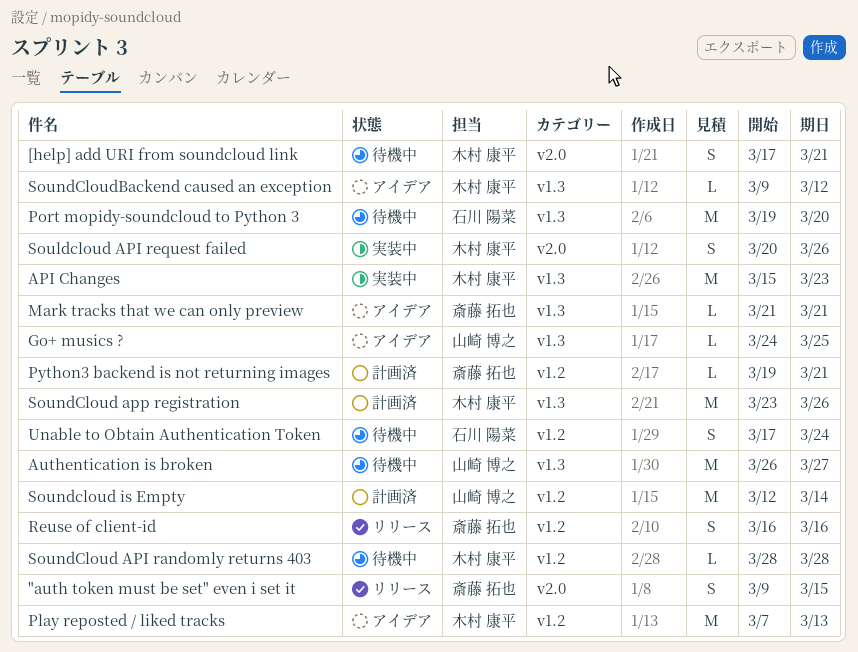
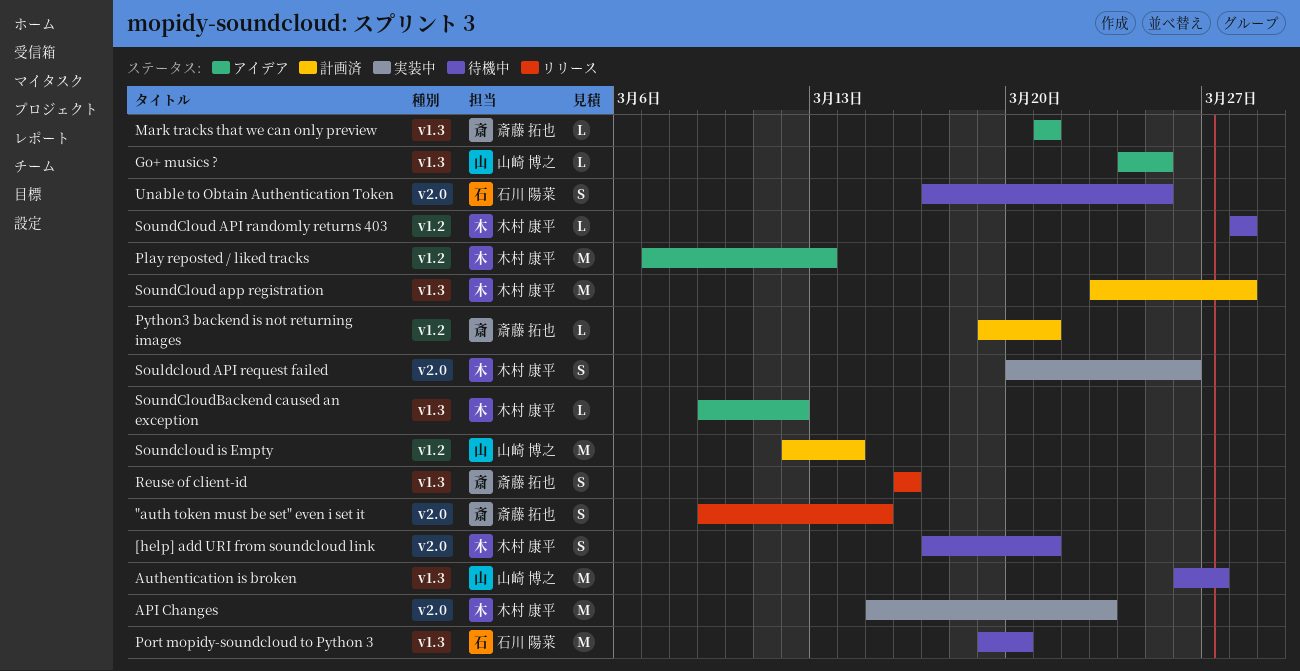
API Changes, label: v1.3 -> v2.0
Reuse of client-id, label: v1.2 -> v1.3
SoundCloud app registration, due: Mar 26 -> Mar 28
Unable to Obtain Authentication Token, label: v1.2 -> v2.0
Unable to Obtain Authentication Token, due: Mar 24 -> Mar 25

